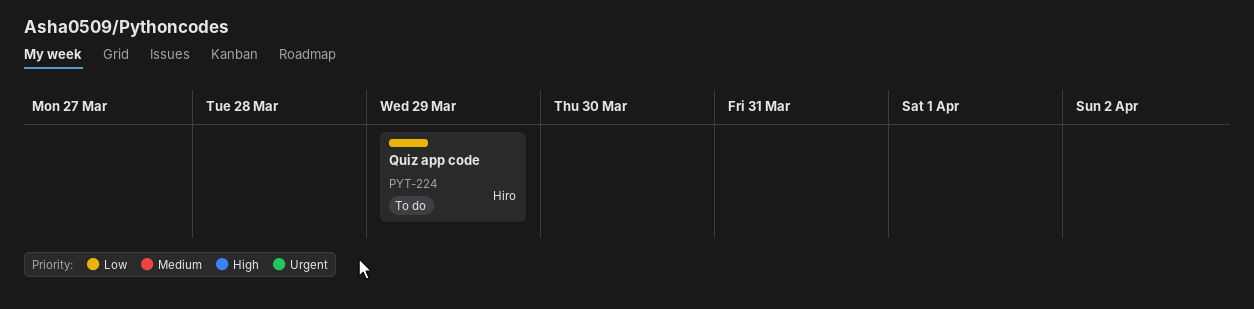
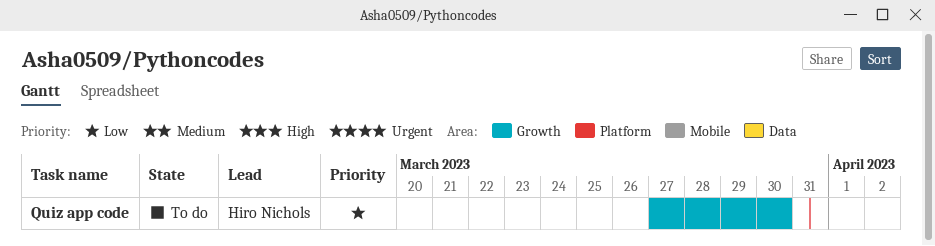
Quiz app code, due: Mar 29 -> Mar 30

